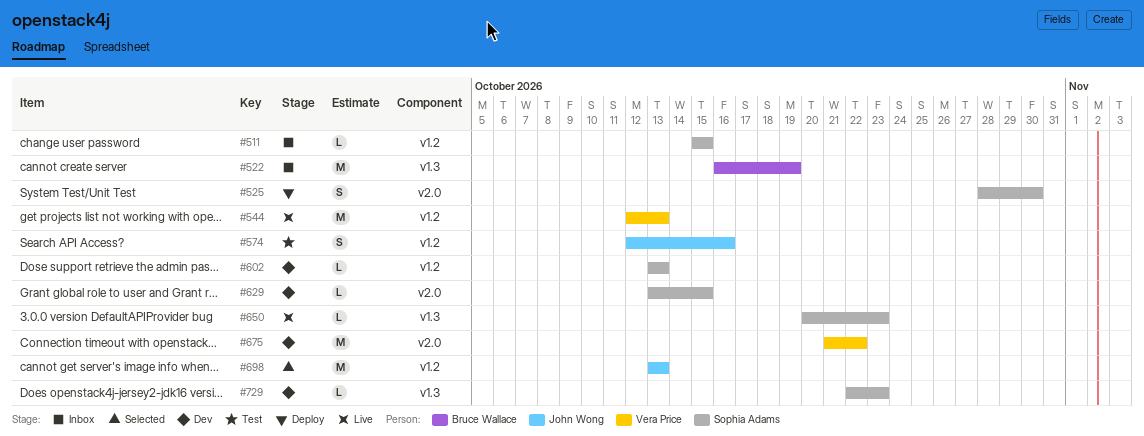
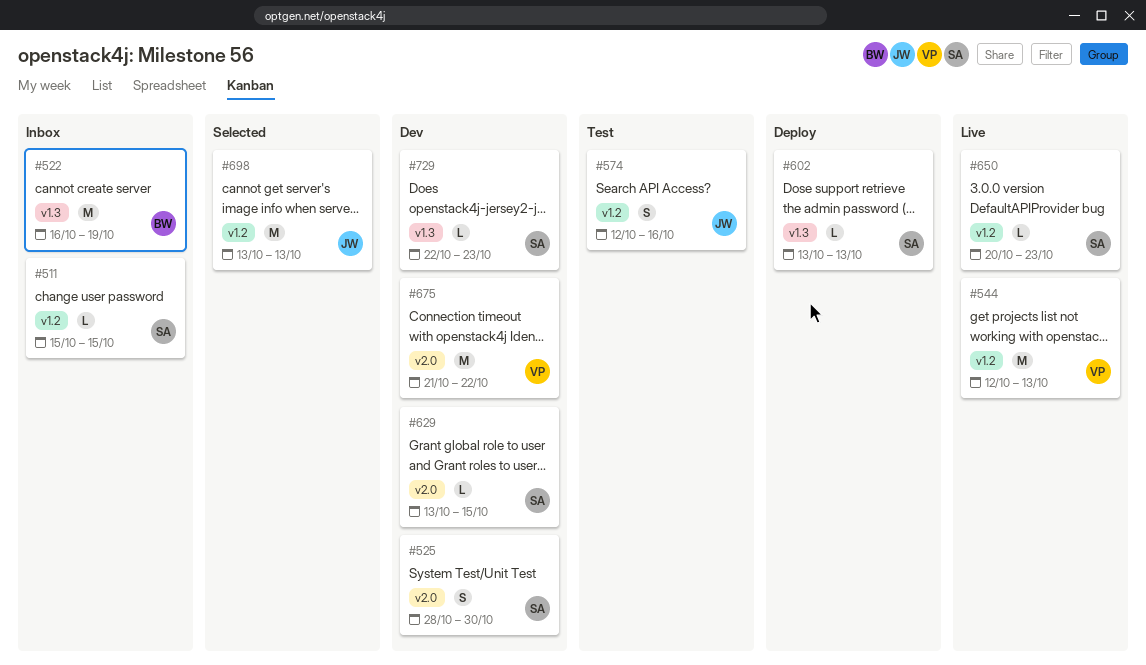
#525, status: Deploy -> Dev
#602, status: Dev -> Deploy
#602, label: v1.2 -> v1.3
#650, label: v1.3 -> v1.2

